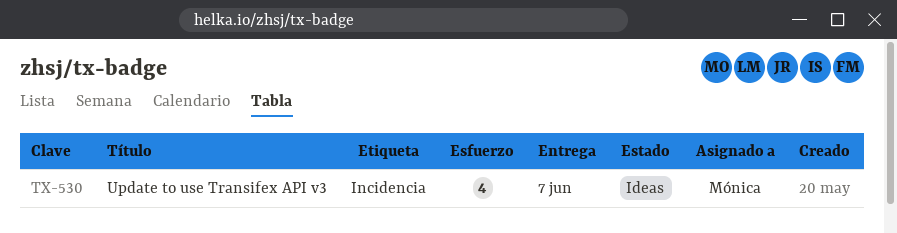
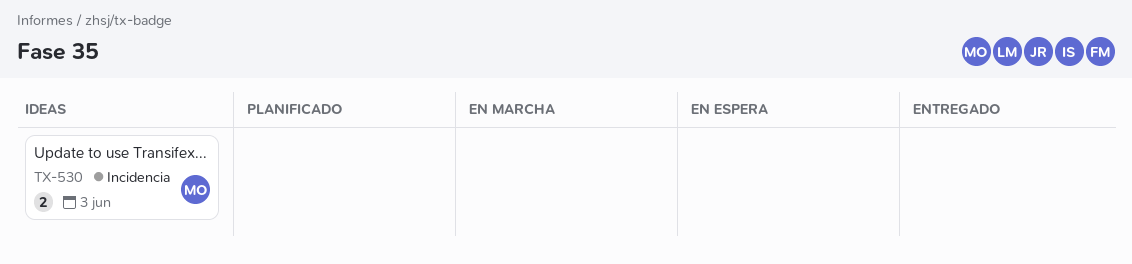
TX-530, estimate: 4 -> 2
TX-530, due: Jun 7 -> Jun 3

